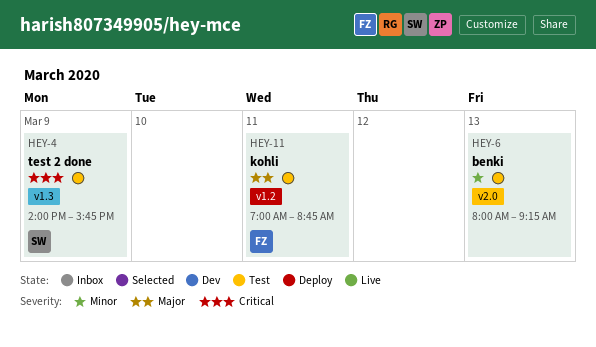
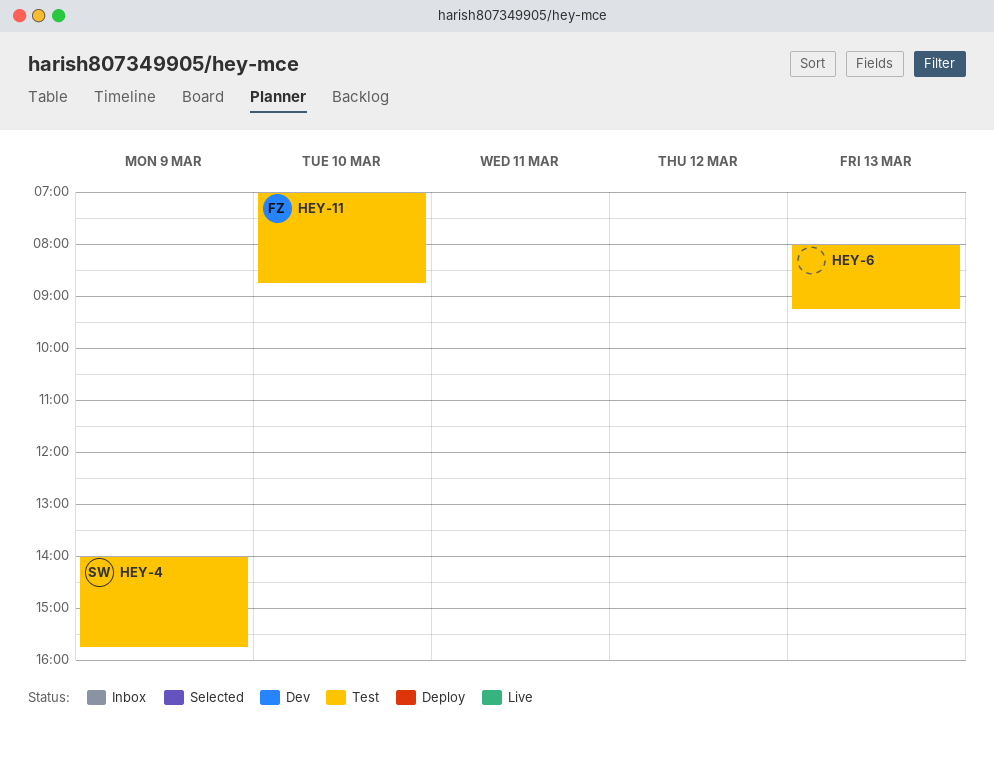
HEY-11, day: Mar 11 -> Mar 10

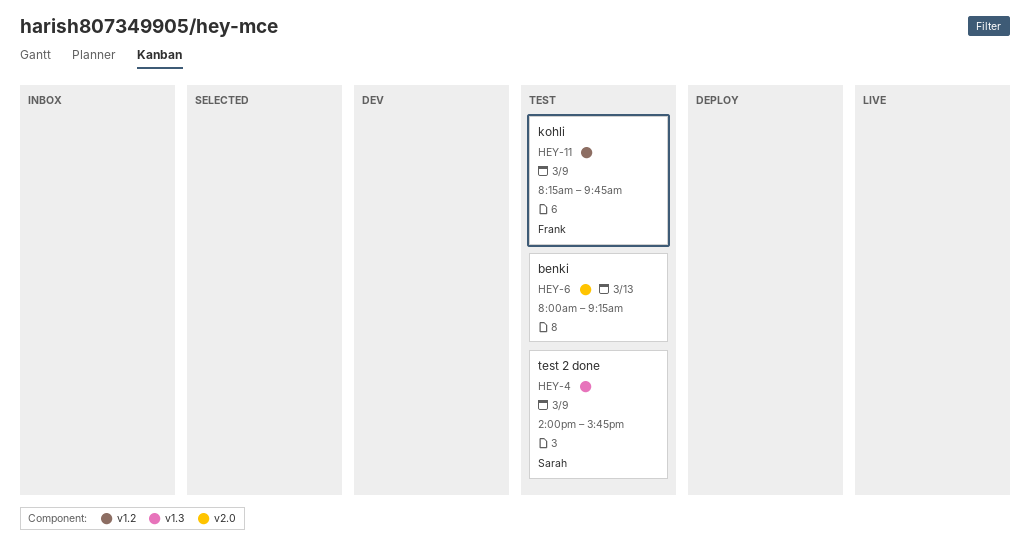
HEY-11, day: Mar 10 -> Mar 9
HEY-11, begins: 07:00 -> 08:15
HEY-11, ends: 08:45 -> 09:45

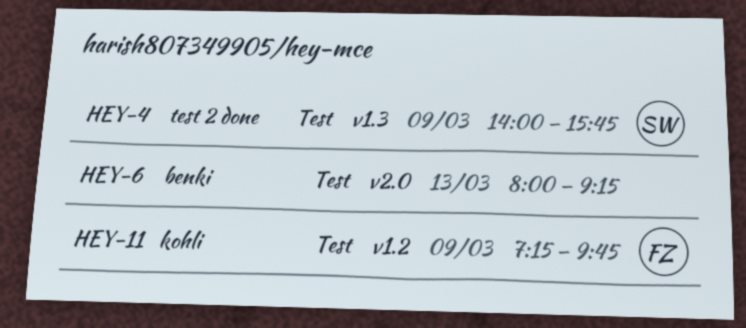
HEY-11, begins: 08:15 -> 07:15

